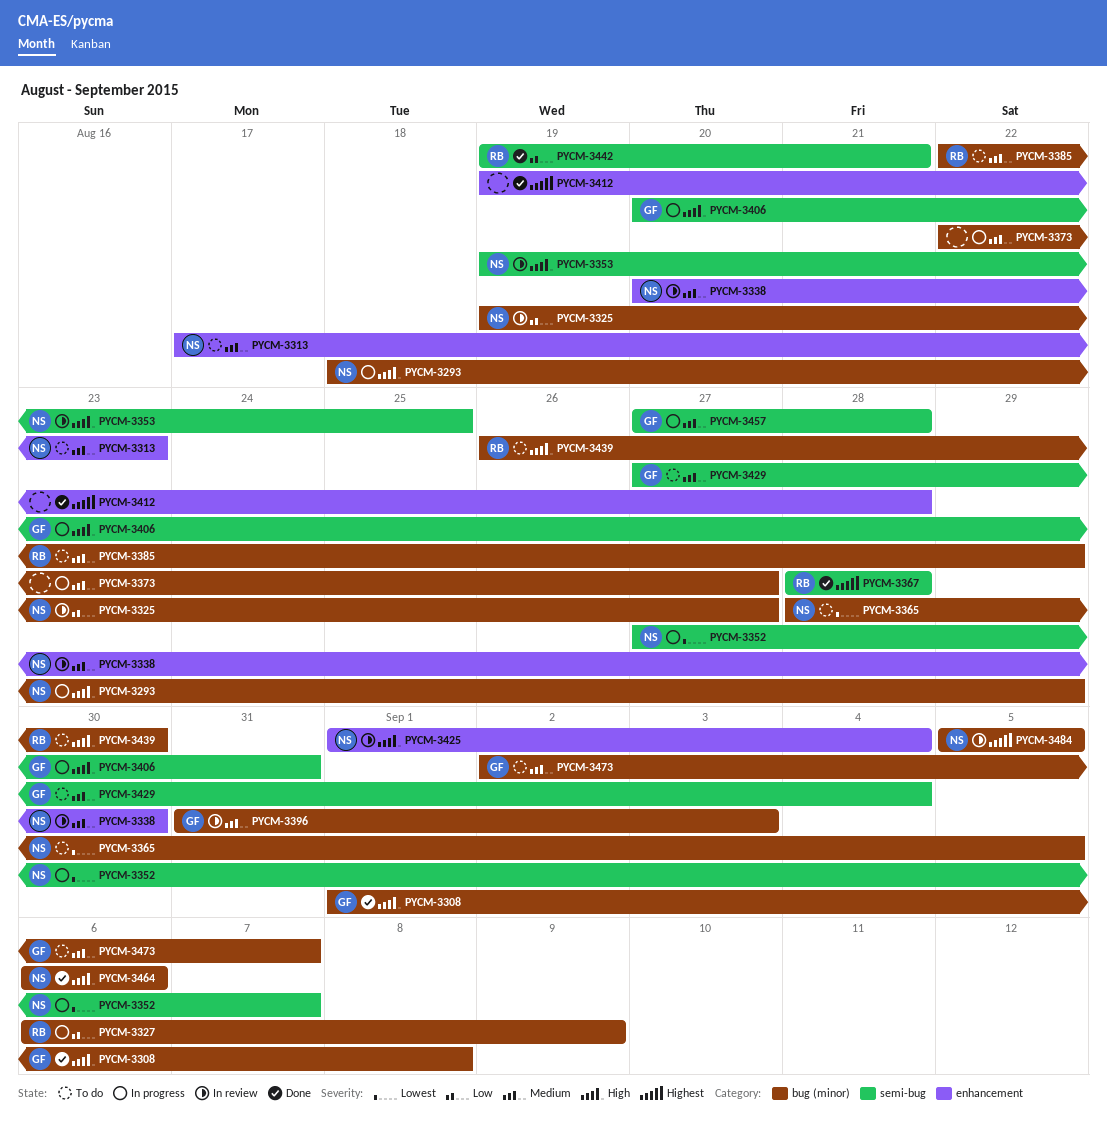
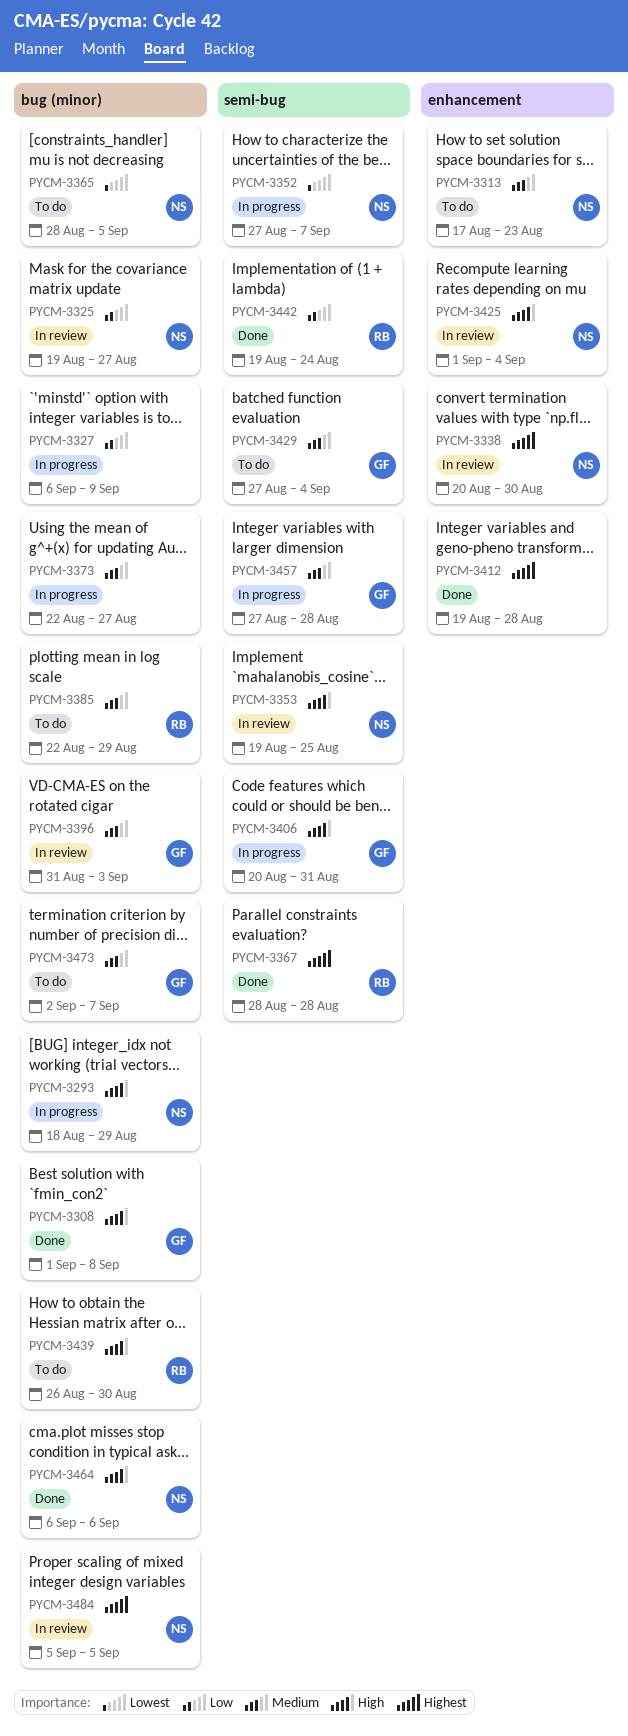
PYCM-3327, owner: RB -> none
PYCM-3338, priority: Medium -> Highest
PYCM-3442, due: Aug 21 -> Aug 24

